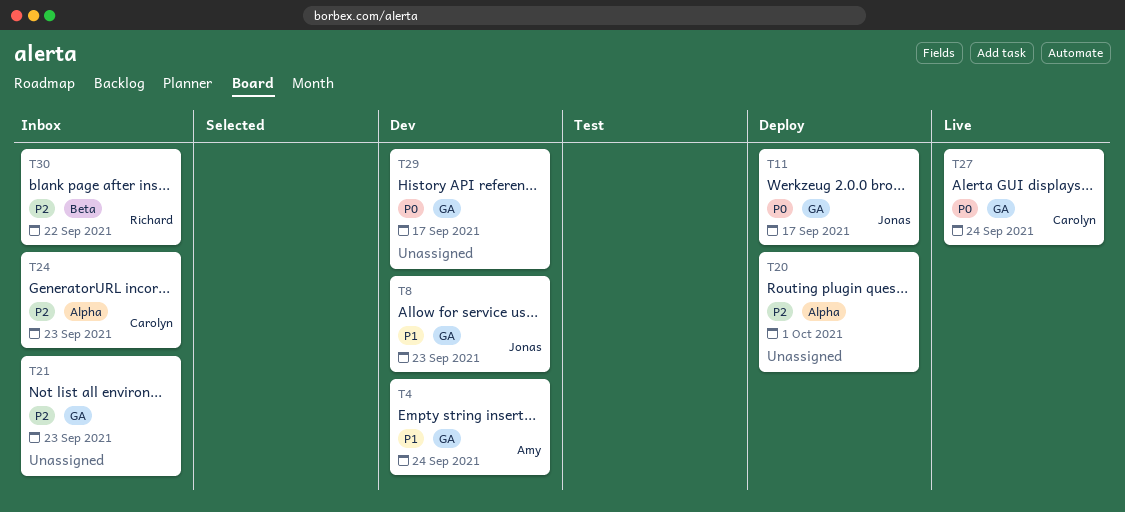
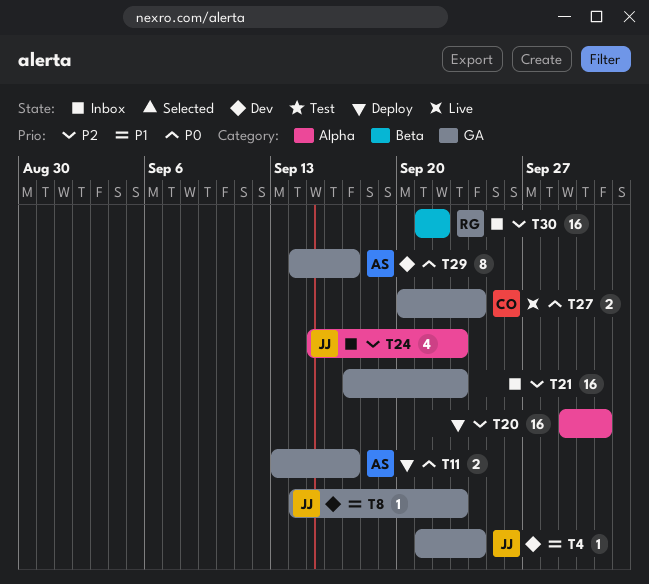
T4, owner: Amy -> Jonas
T11, owner: Jonas -> Amy
T24, owner: Carolyn -> Jonas
T29, owner: none -> Amy

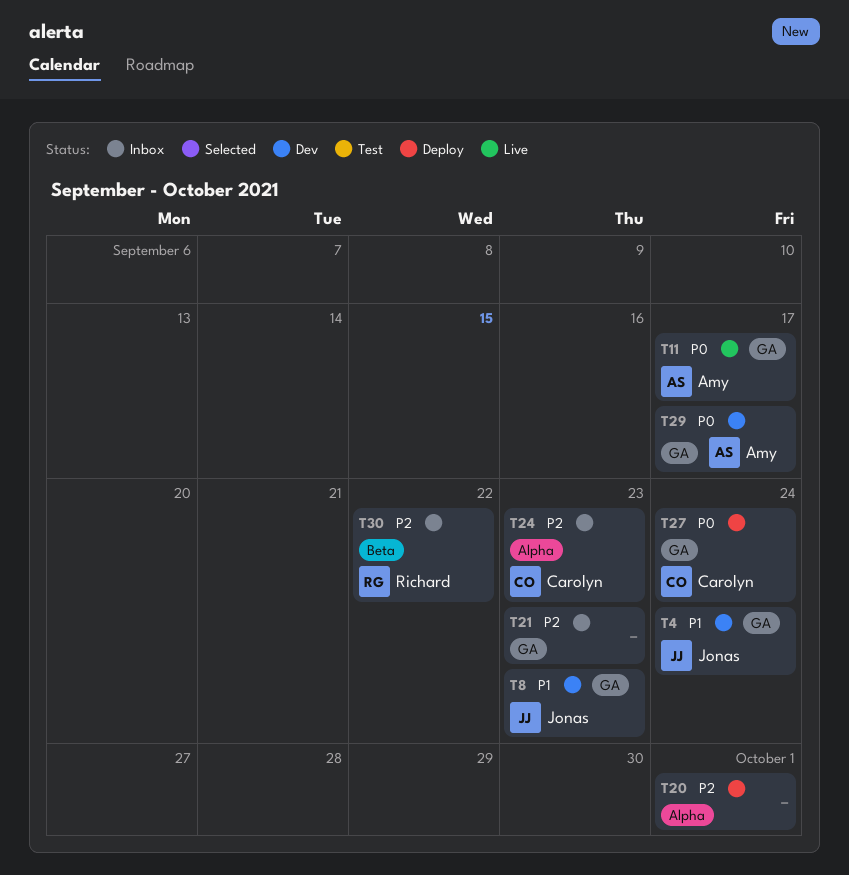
T11, status: Deploy -> Live
T24, owner: Jonas -> Carolyn
T27, status: Live -> Deploy

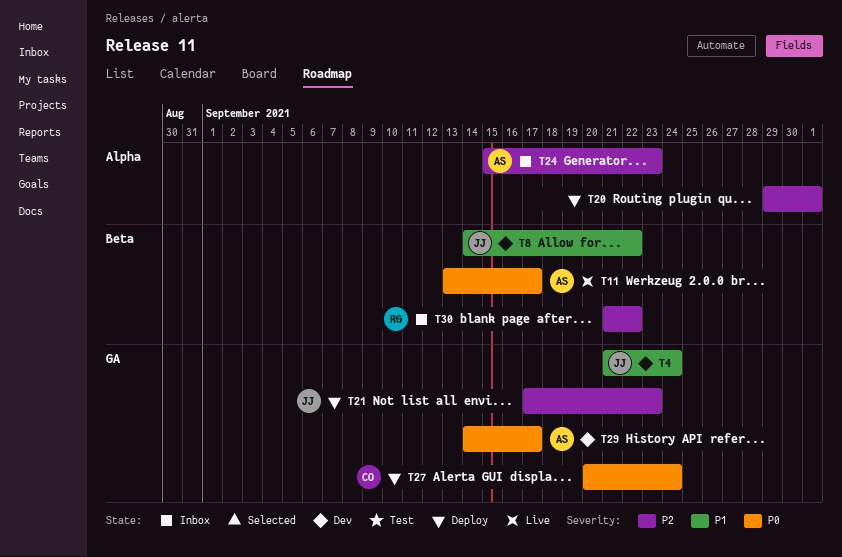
T8, label: GA -> Beta
T8, due: Sep 23 -> Sep 22
T11, label: GA -> Beta
T21, status: Inbox -> Deploy
T21, owner: none -> Jonas
T24, owner: Carolyn -> Amy

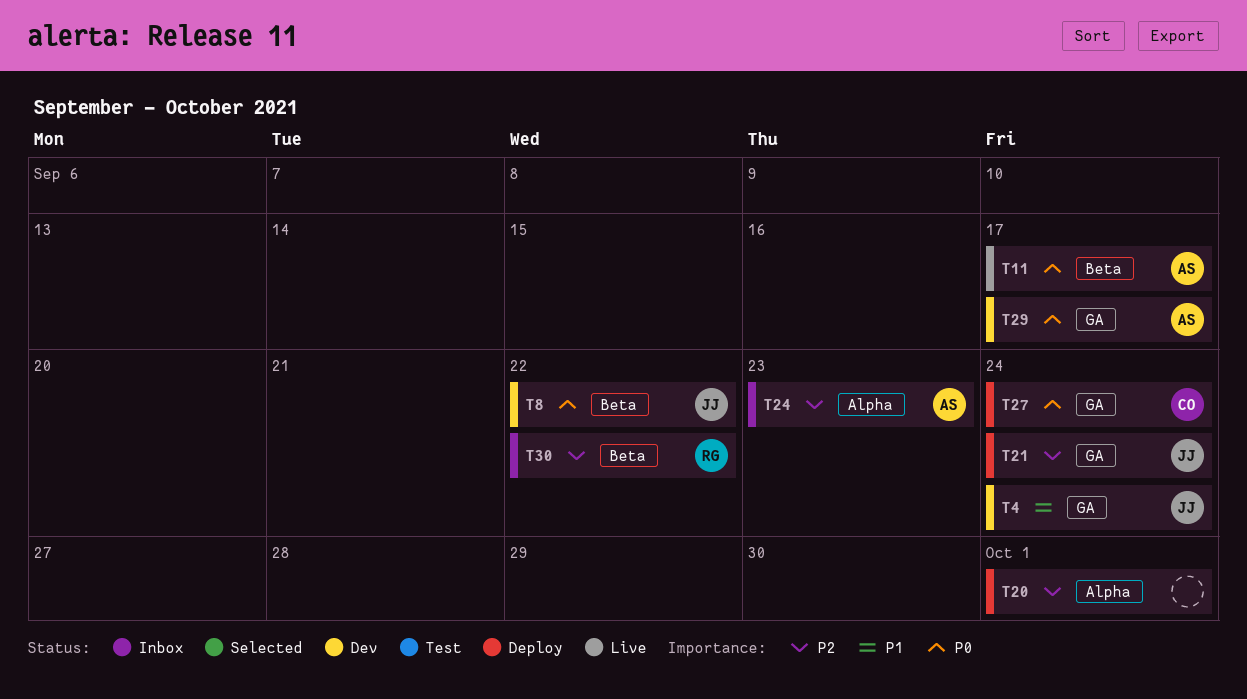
T8, priority: P1 -> P0
T21, due: Sep 23 -> Sep 24

